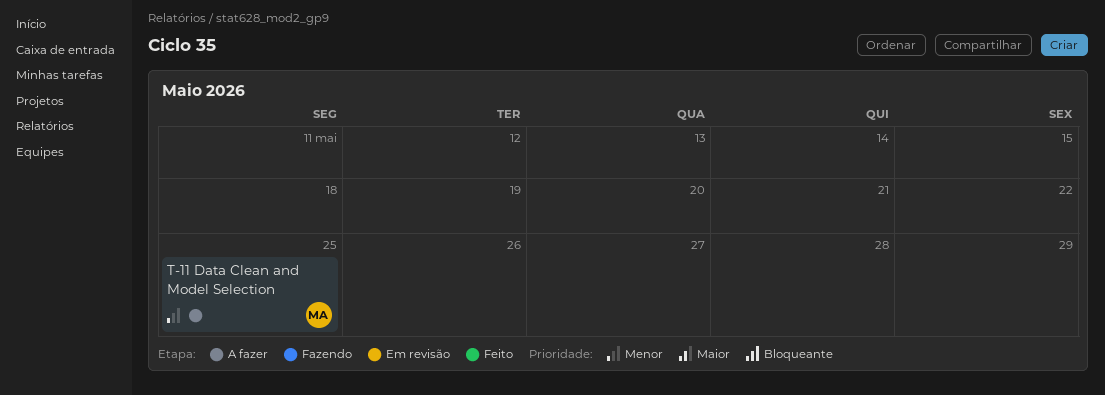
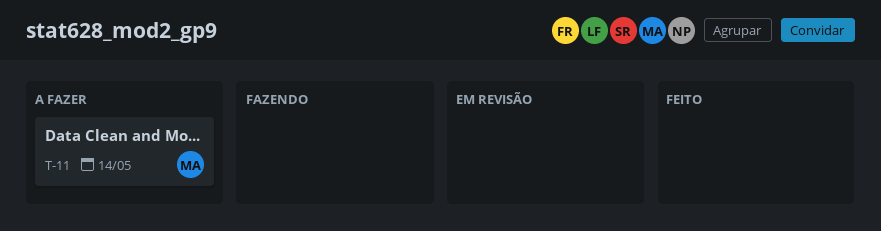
T-11, due: May 25 -> May 14

